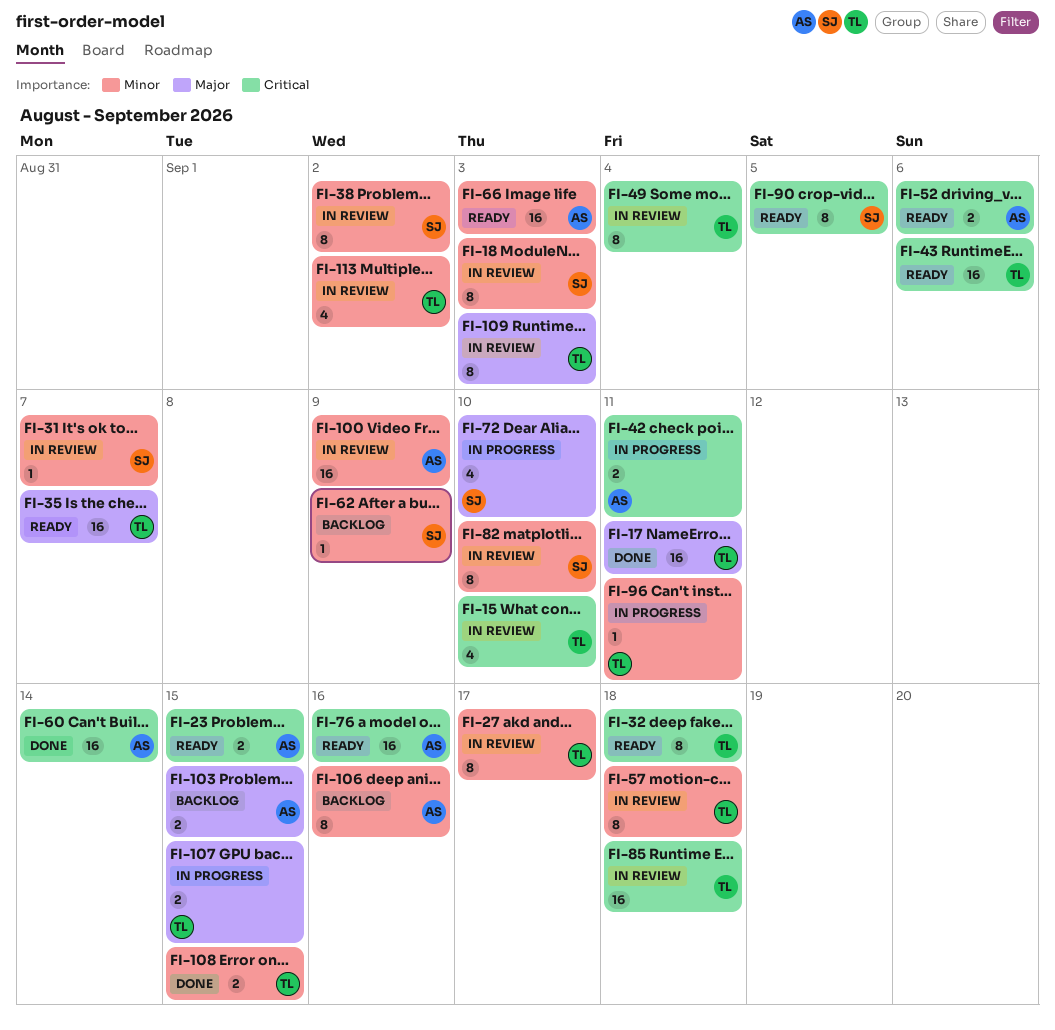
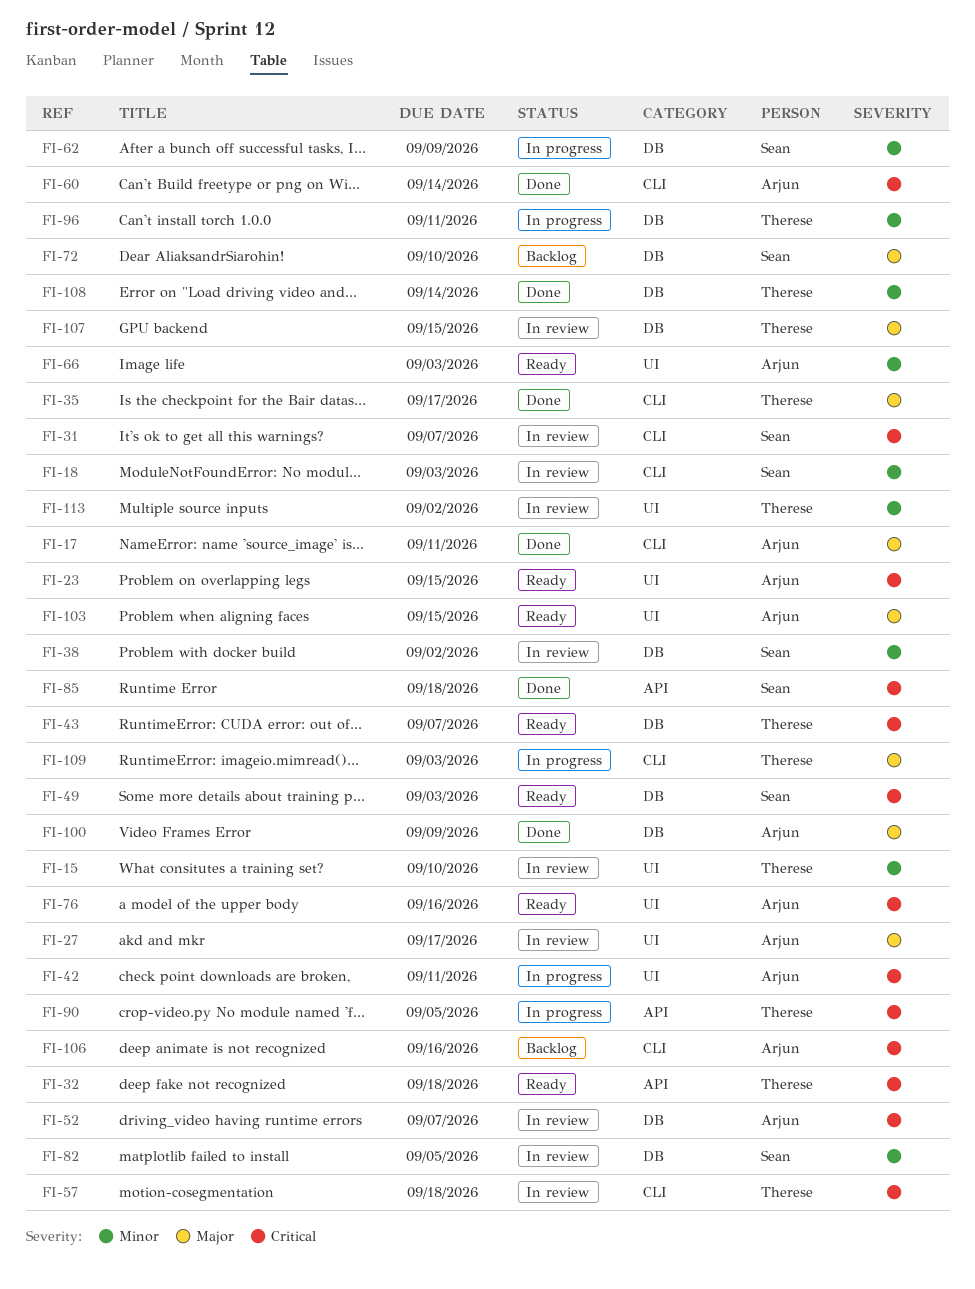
FI-15, priority: Critical -> Minor
FI-17, owner: Therese -> Arjun
FI-27, owner: Therese -> Arjun
FI-27, priority: Minor -> Major
FI-31, priority: Minor -> Critical
FI-35, status: Ready -> Done
FI-35, due: Sep 7 -> Sep 17
FI-43, due: Sep 6 -> Sep 7
FI-49, status: In review -> Ready
FI-49, owner: Therese -> Sean
FI-49, due: Sep 4 -> Sep 3
FI-52, status: Ready -> In review
FI-52, due: Sep 6 -> Sep 7
FI-57, priority: Minor -> Critical
FI-62, status: Backlog -> In progress
FI-72, status: In progress -> Backlog
FI-82, due: Sep 10 -> Sep 5
FI-85, status: In review -> Done
FI-85, owner: Therese -> Sean
FI-90, status: Ready -> In progress
FI-90, owner: Sean -> Therese
FI-100, status: In review -> Done
FI-100, priority: Minor -> Major
FI-103, status: Backlog -> Ready
FI-106, priority: Minor -> Critical
FI-107, status: In progress -> In review
FI-108, due: Sep 15 -> Sep 14
FI-109, status: In review -> In progress

